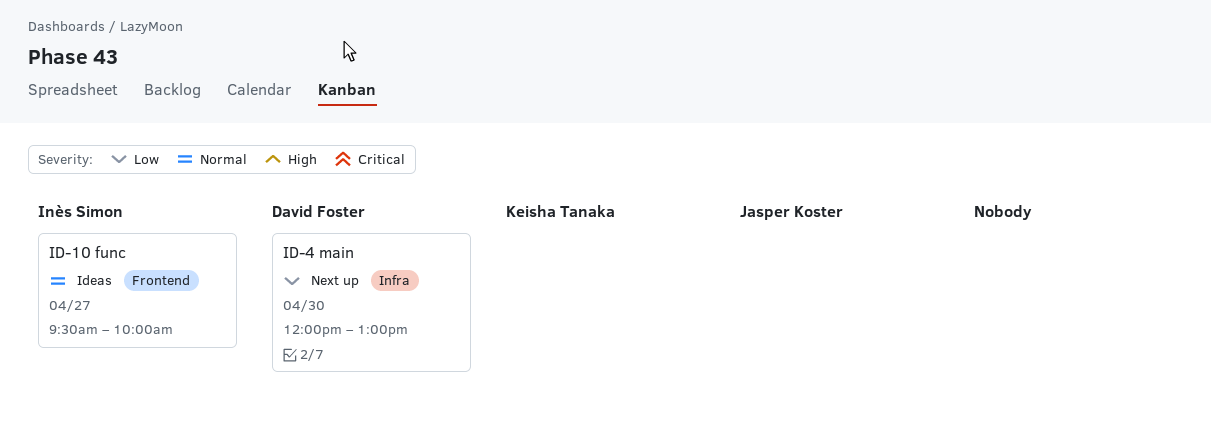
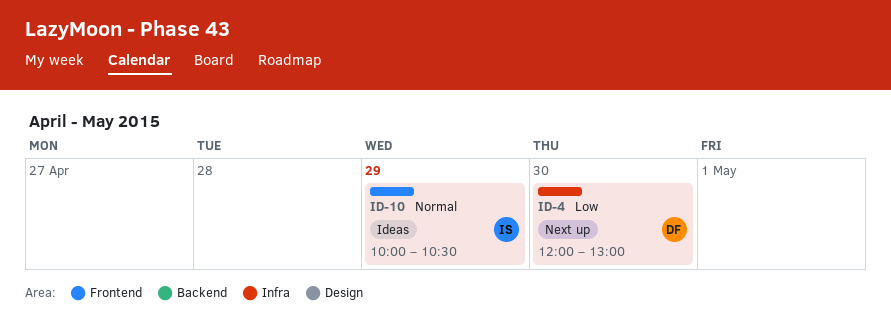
ID-10, day: Apr 27 -> Apr 29
ID-10, begins: 09:30 -> 10:00
ID-10, ends: 10:00 -> 10:30

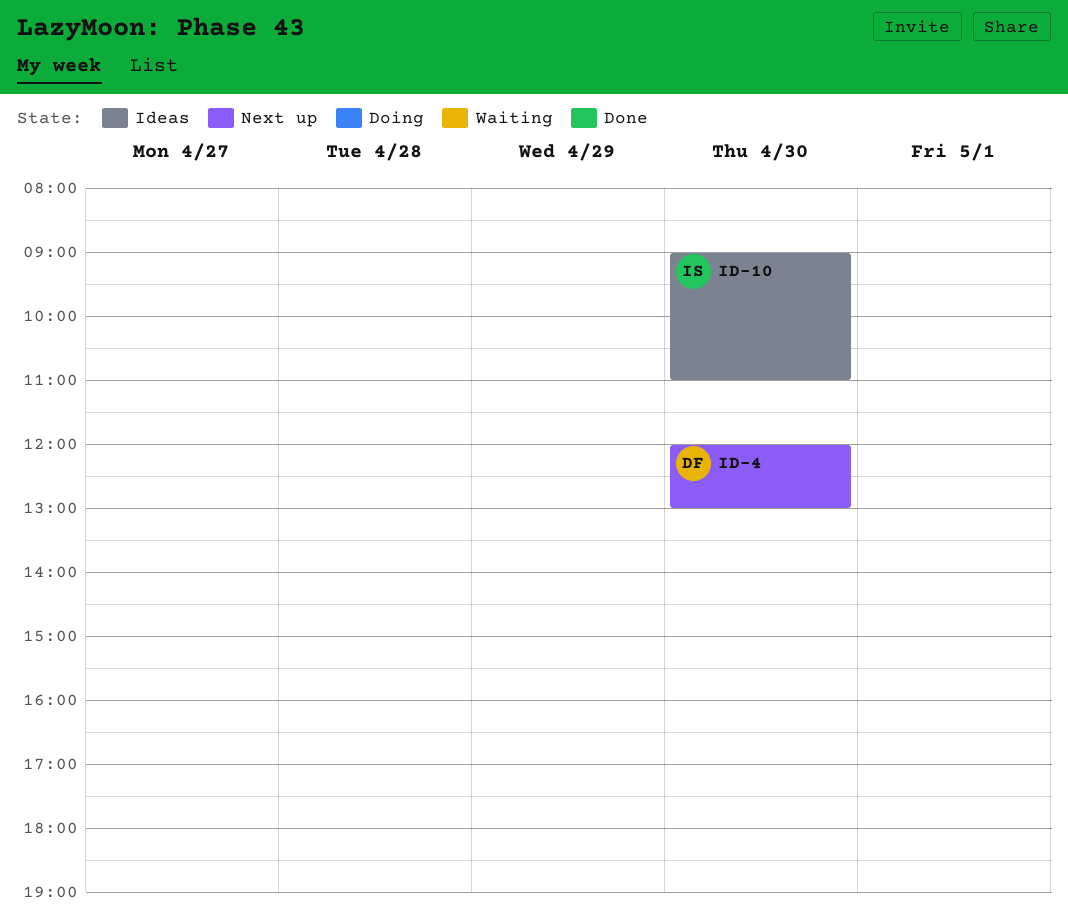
ID-10, day: Apr 29 -> Apr 30
ID-10, begins: 10:00 -> 09:00
ID-10, ends: 10:30 -> 11:00

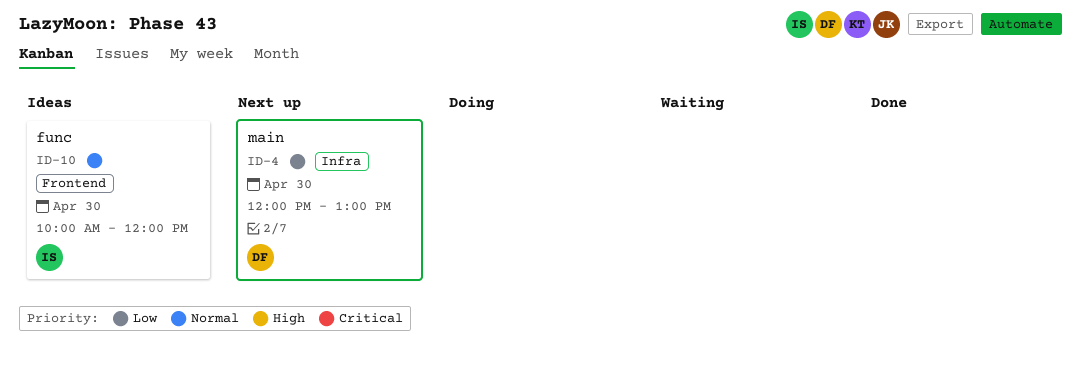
ID-10, begins: 09:00 -> 10:00
ID-10, ends: 11:00 -> 12:00

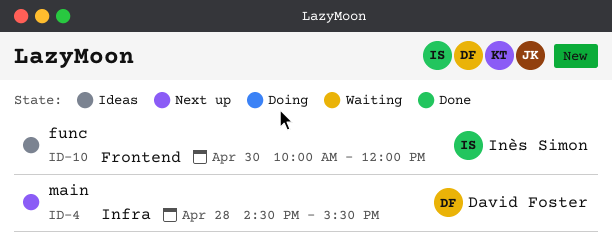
ID-4, day: Apr 30 -> Apr 28
ID-4, begins: 12:00 -> 14:30
ID-4, ends: 13:00 -> 15:30

